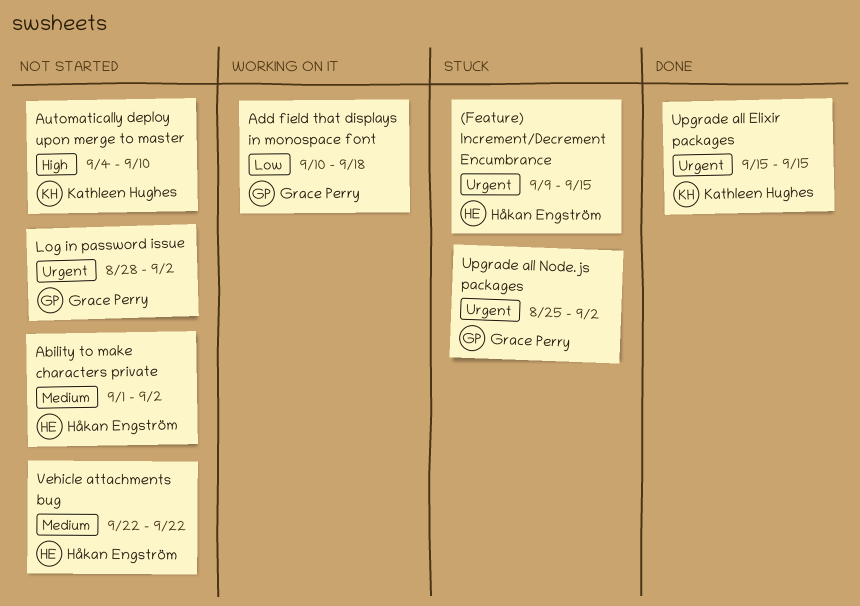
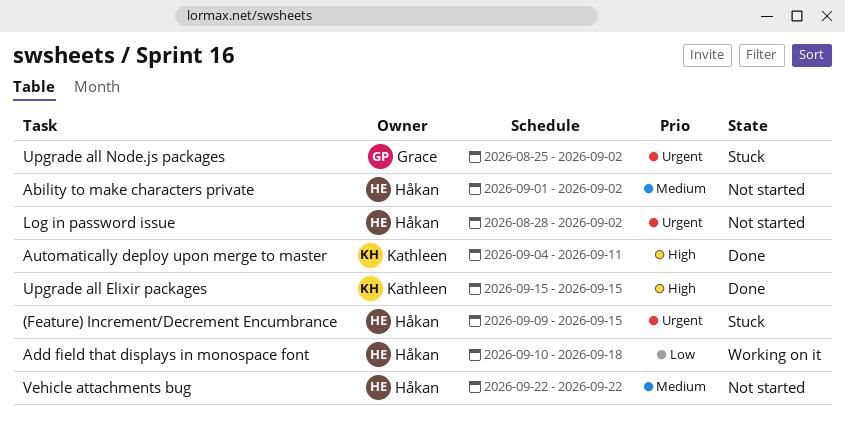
Add field that displays in monospace font, owner: Grace Perry -> Håkan Engström
Automatically deploy upon merge to master, status: Not started -> Done
Automatically deploy upon merge to master, due: Sep 10 -> Sep 11
Log in password issue, owner: Grace Perry -> Håkan Engström
Upgrade all Elixir packages, priority: Urgent -> High

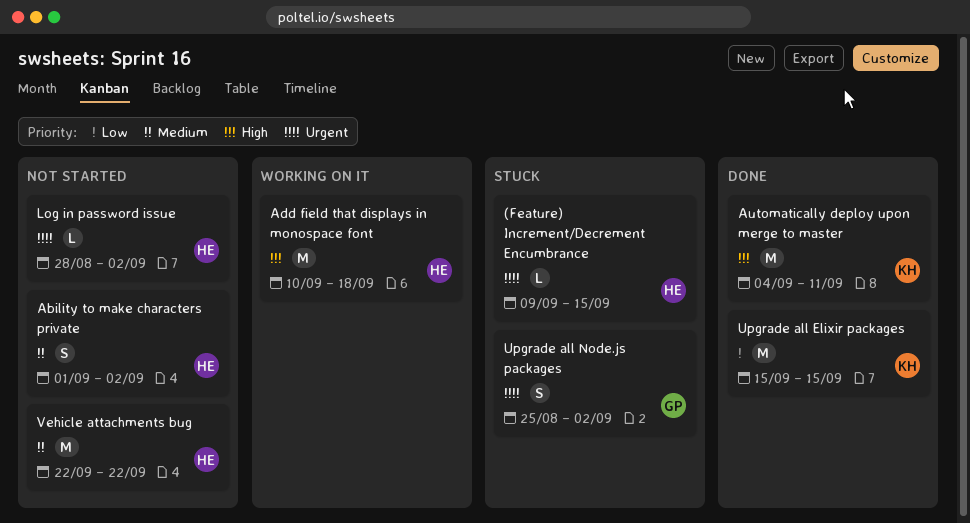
Add field that displays in monospace font, priority: Low -> High
Upgrade all Elixir packages, priority: High -> Low

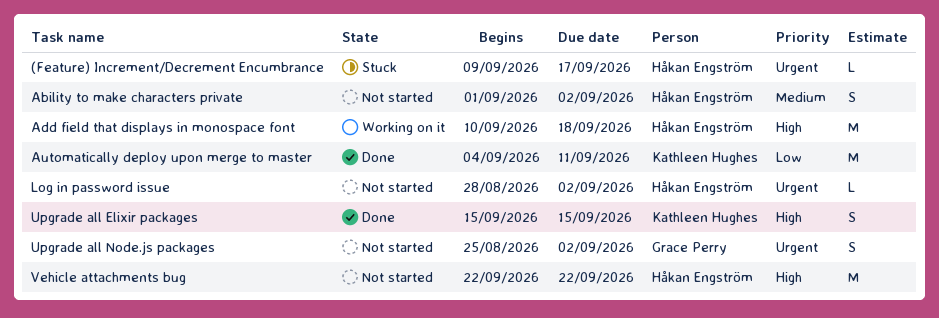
(Feature) Increment/Decrement Encumbrance, due: Sep 15 -> Sep 17
Automatically deploy upon merge to master, priority: High -> Low
Upgrade all Elixir packages, priority: Low -> High
Upgrade all Elixir packages, estimate: M -> S
Upgrade all Node.js packages, status: Stuck -> Not started
Vehicle attachments bug, priority: Medium -> High

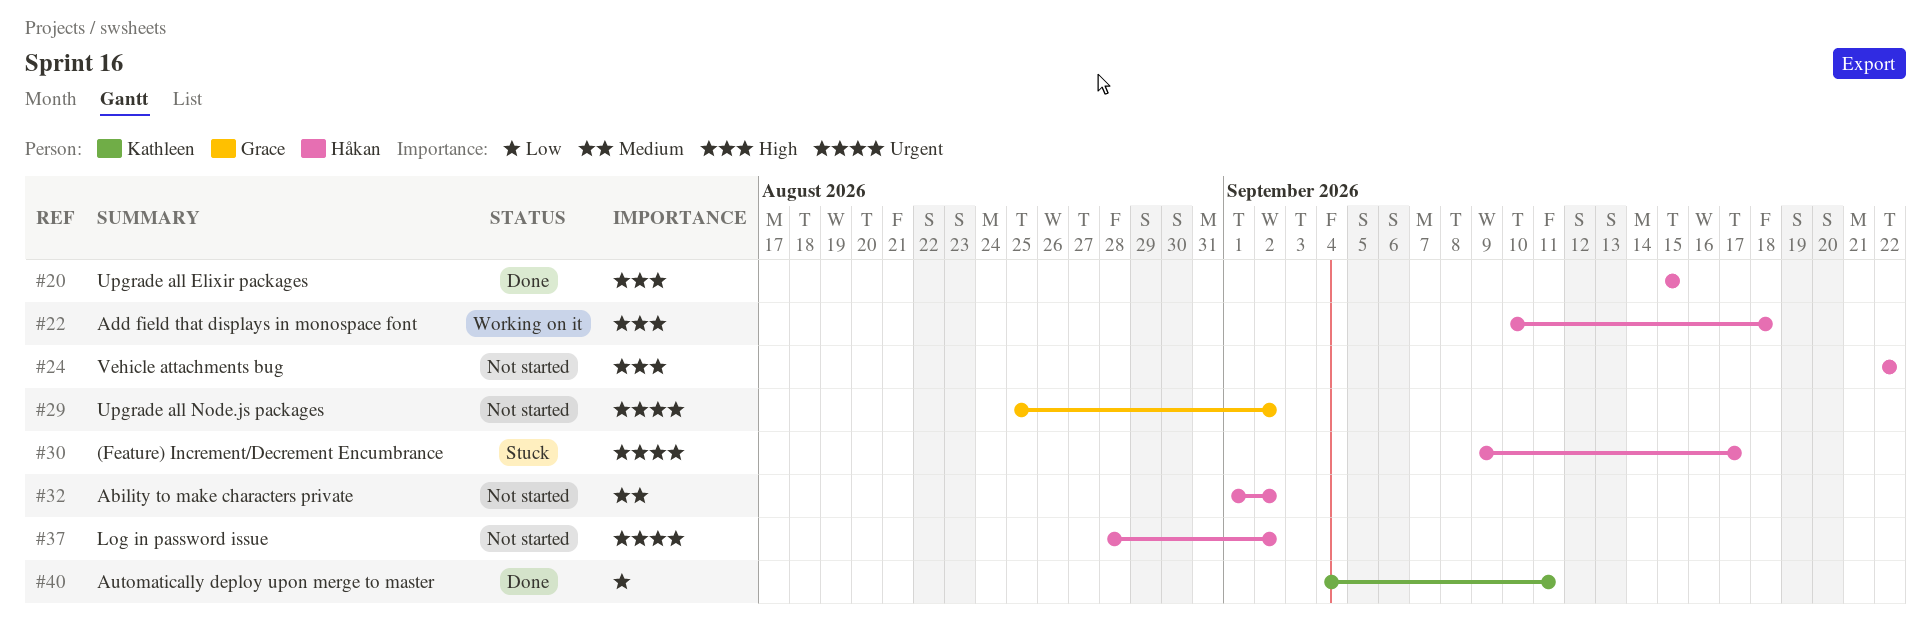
Upgrade all Elixir packages, owner: Kathleen Hughes -> Håkan Engström

